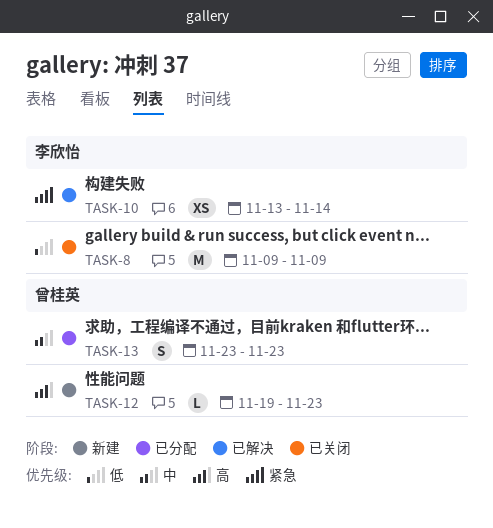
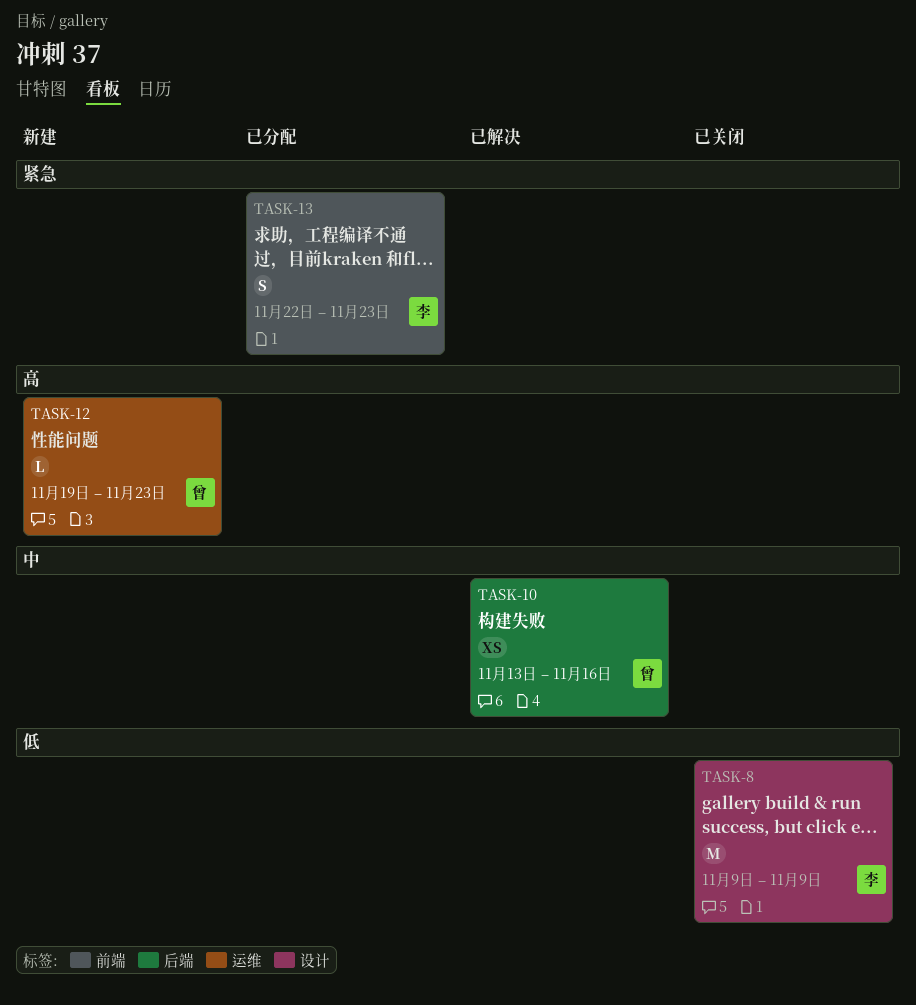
TASK-10, owner: 李欣怡 -> 曾桂英
TASK-10, priority: 紧急 -> 中
TASK-10, due: Nov 14 -> Nov 16
TASK-13, owner: 曾桂英 -> 李欣怡
TASK-13, priority: 中 -> 紧急
TASK-13, start: Nov 23 -> Nov 22

